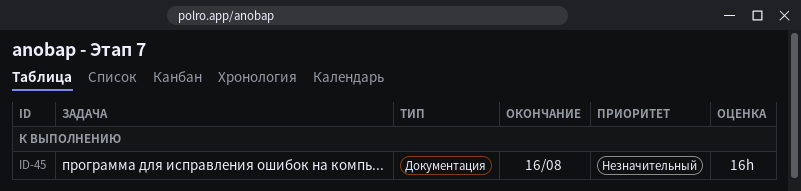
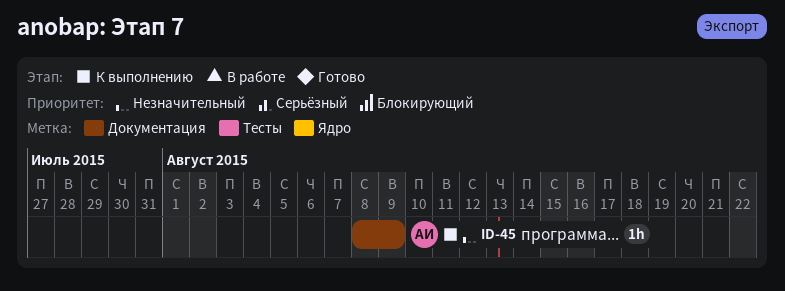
ID-45, estimate: 16h -> 1h
ID-45, due: Aug 16 -> Aug 9

